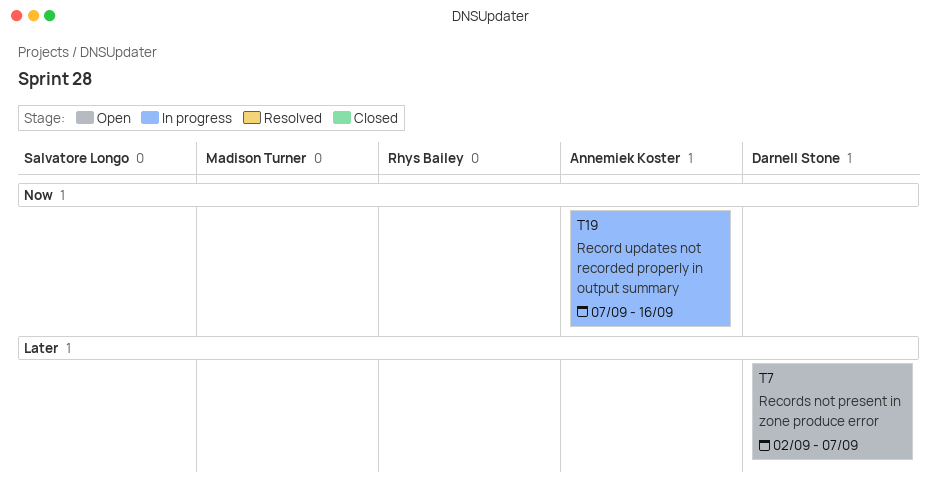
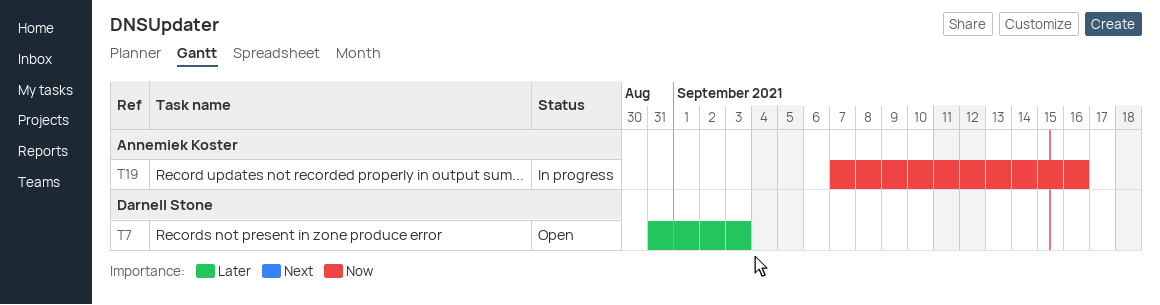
T7, start: Sep 2 -> Aug 31
T7, due: Sep 7 -> Sep 3

